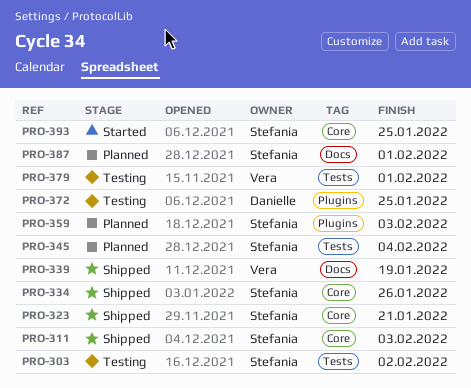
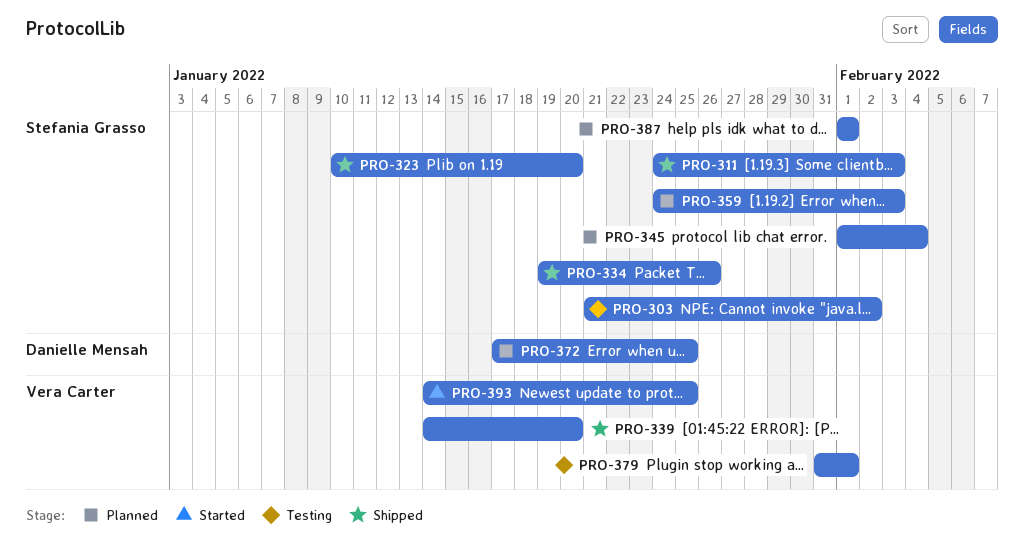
PRO-323, due: Jan 21 -> Jan 20
PRO-339, due: Jan 19 -> Jan 20
PRO-372, status: Testing -> Planned
PRO-393, owner: Stefania Grasso -> Vera Carter

